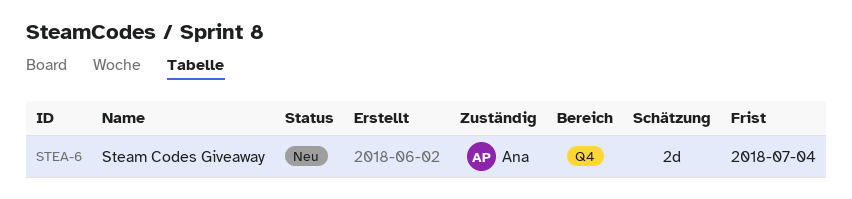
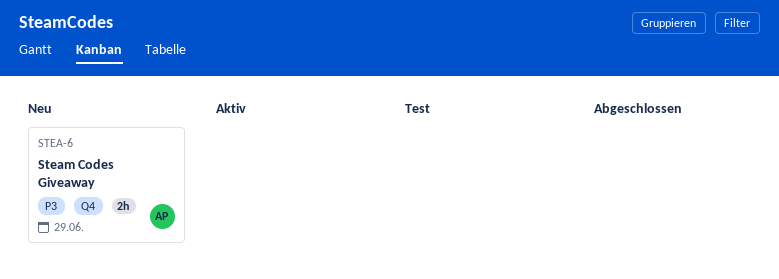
STEA-6, estimate: 2d -> 2h
STEA-6, due: Jul 4 -> Jun 29

